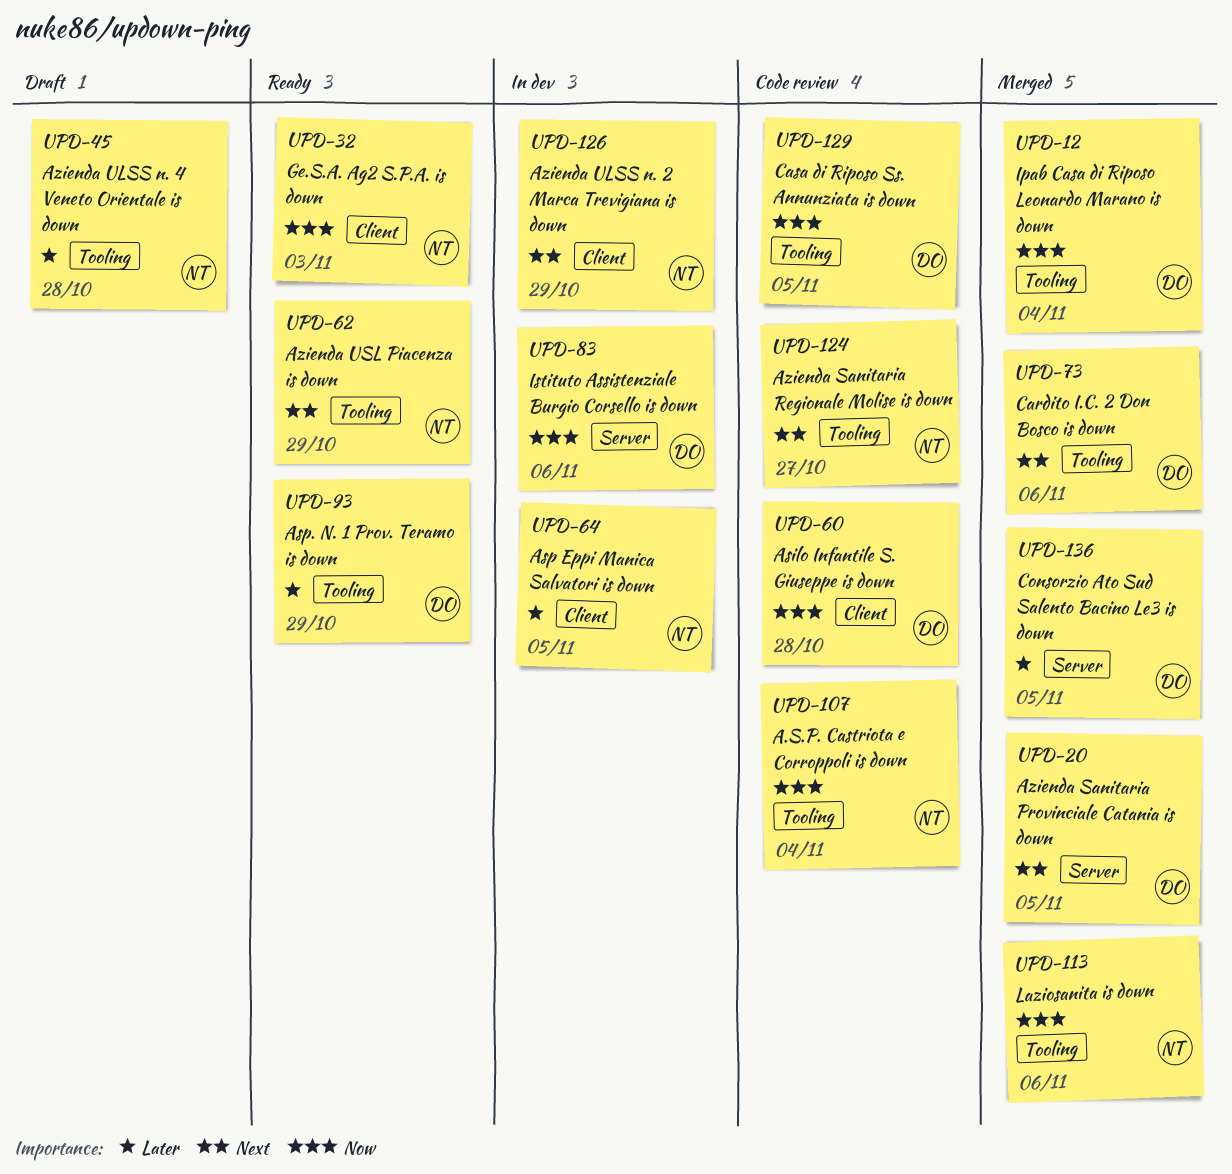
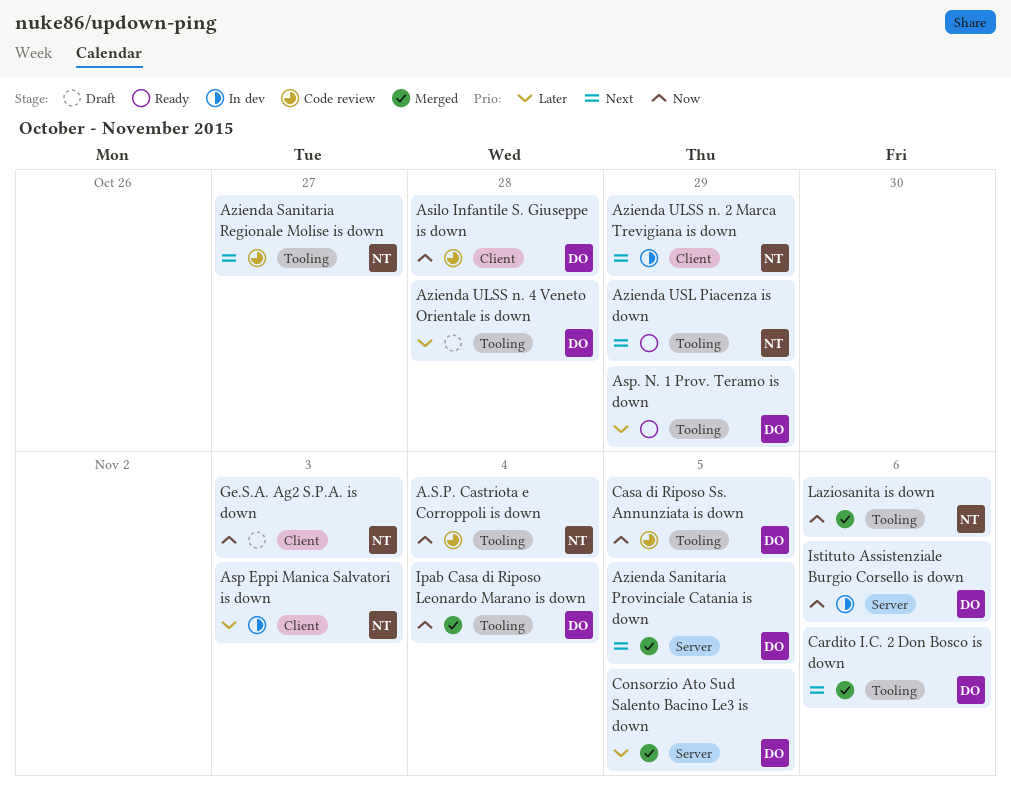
Asp Eppi Manica Salvatori is down, due: Nov 5 -> Nov 3
Azienda ULSS n. 4 Veneto Orientale is down, owner: NT -> DO
Ge.S.A. Ag2 S.P.A. is down, status: Ready -> Draft

